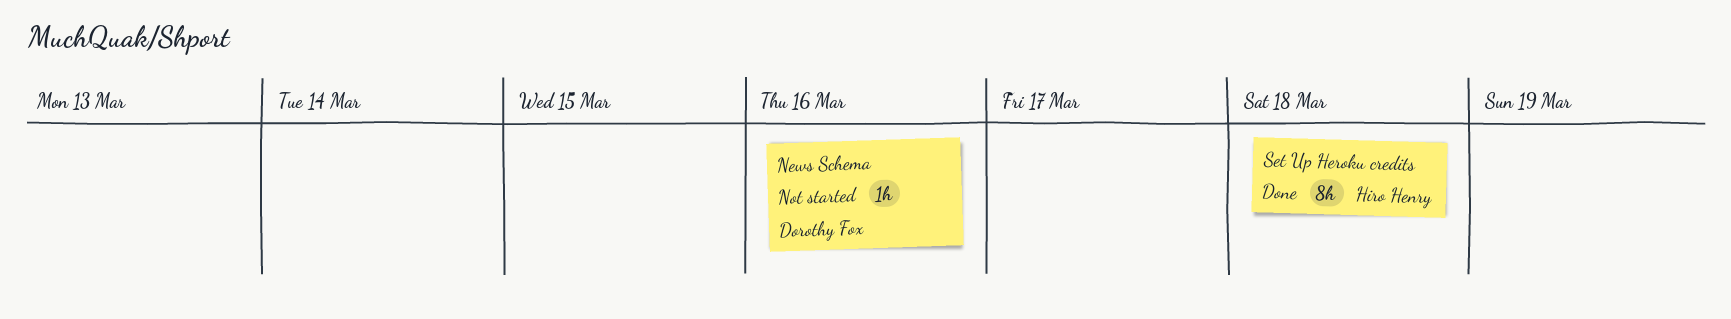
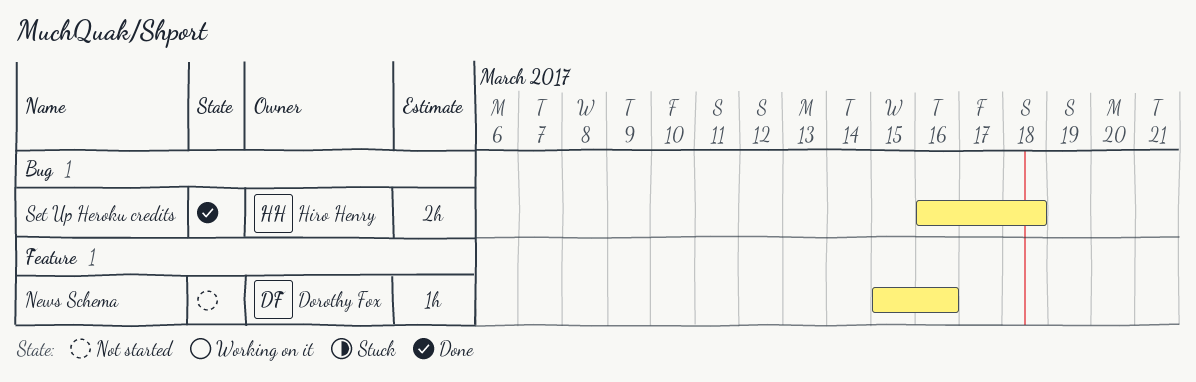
Set Up Heroku credits, estimate: 8h -> 2h

